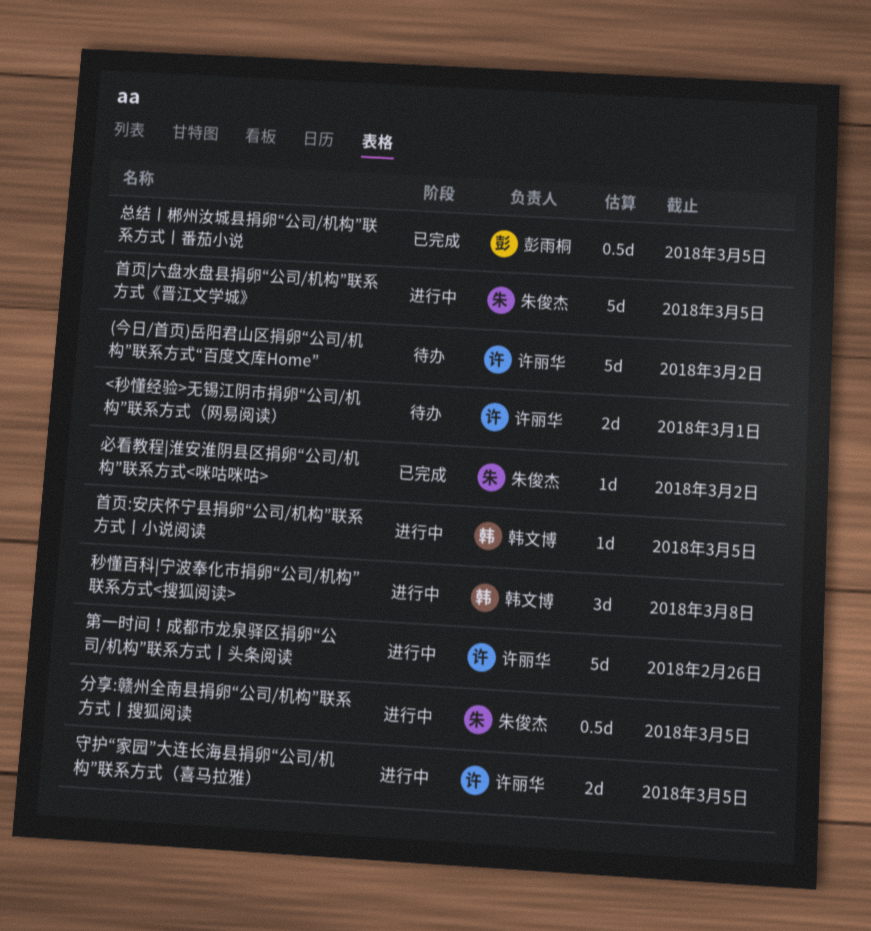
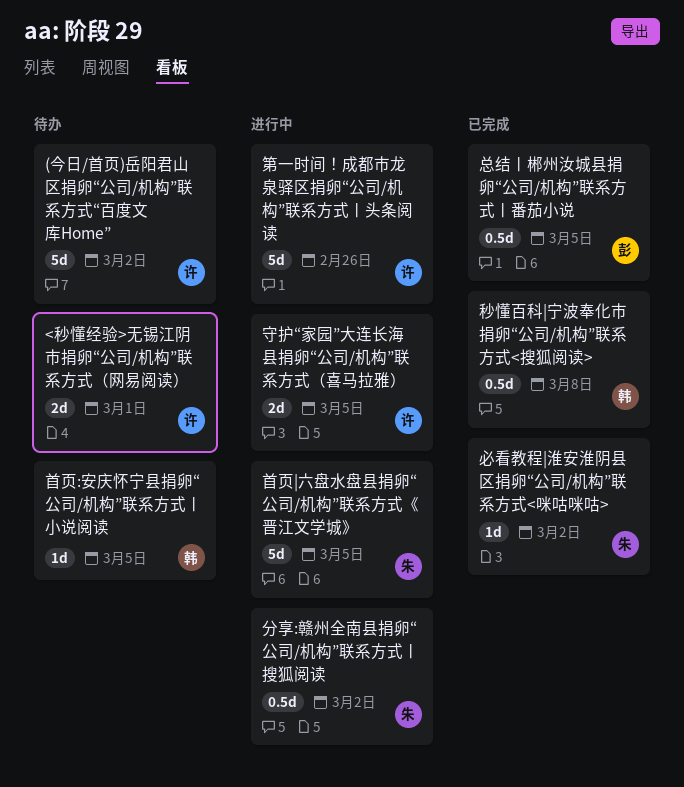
分享:赣州全南县捐卵“公司/机构”联系方式丨搜狐阅读, due: Mar 5 -> Mar 2
秒懂百科|宁波奉化市捐卵“公司/机构”联系方式<搜狐阅读>, status: 进行中 -> 已完成
秒懂百科|宁波奉化市捐卵“公司/机构”联系方式<搜狐阅读>, estimate: 3d -> 0.5d
首页:安庆怀宁县捐卵“公司/机构”联系方式丨小说阅读, status: 进行中 -> 待办

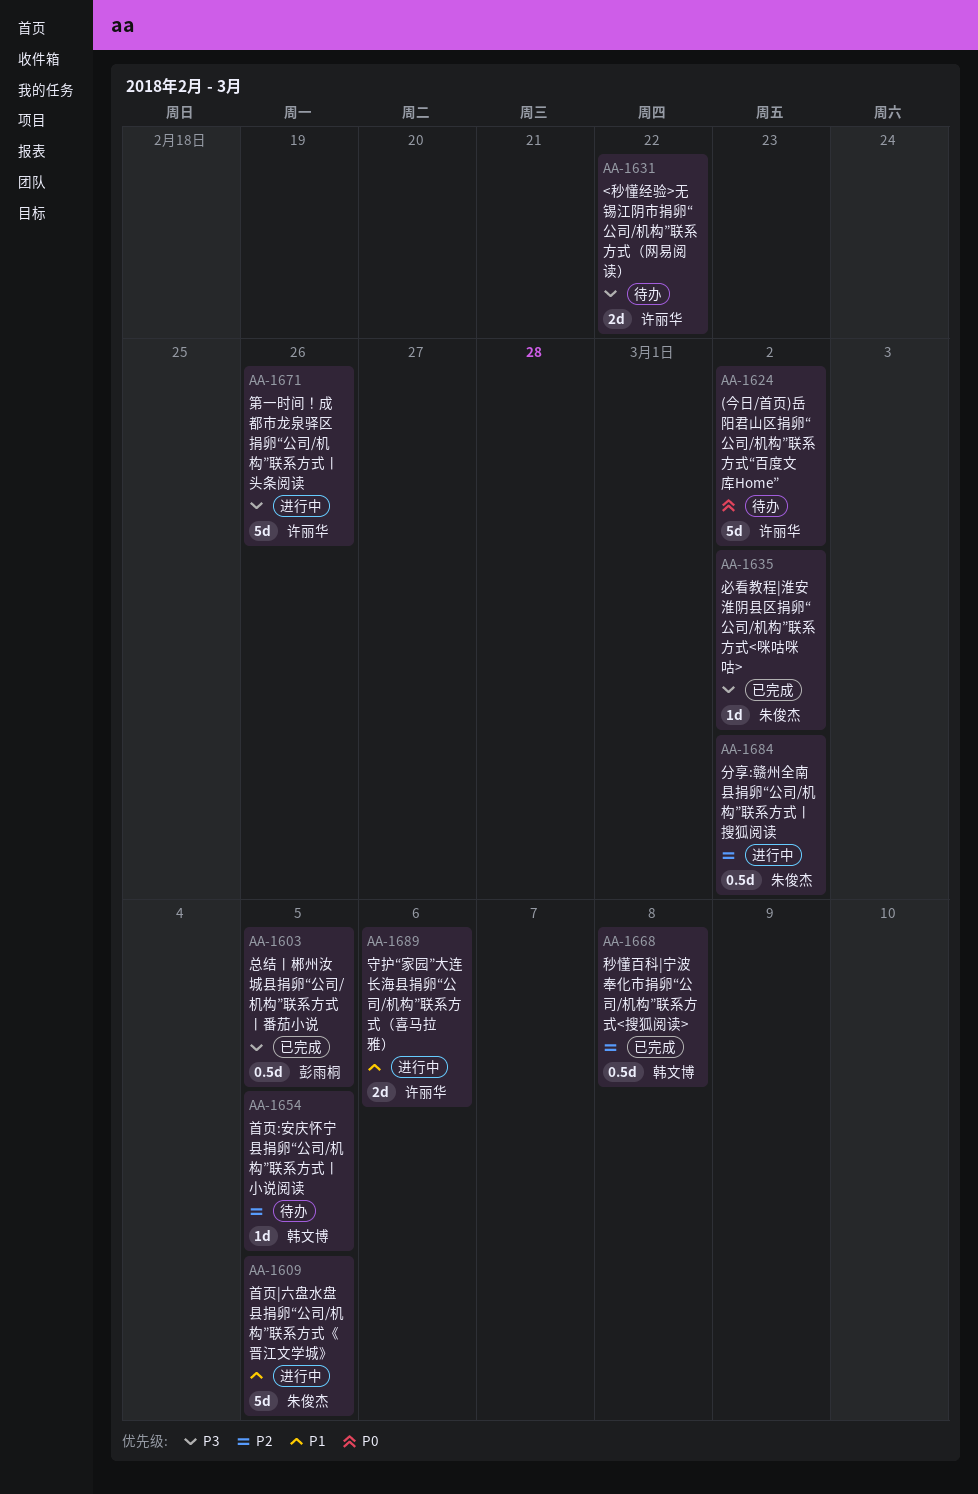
<秒懂经验>无锡江阴市捐卵“公司/机构”联系方式（网易阅读）, due: Mar 1 -> Feb 22
守护“家园”大连长海县捐卵“公司/机构”联系方式（喜马拉雅）, due: Mar 5 -> Mar 6

